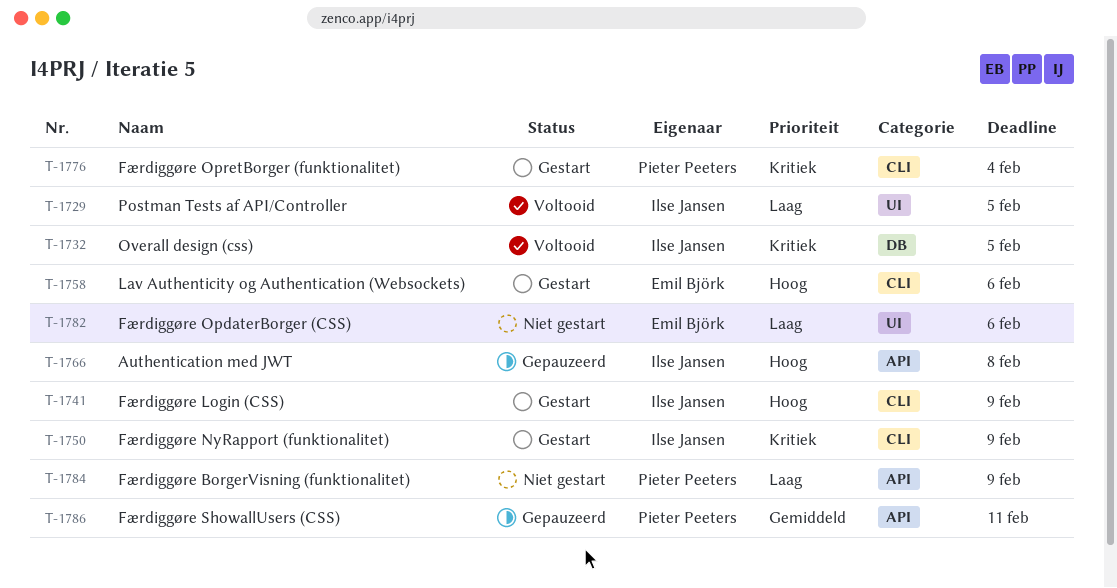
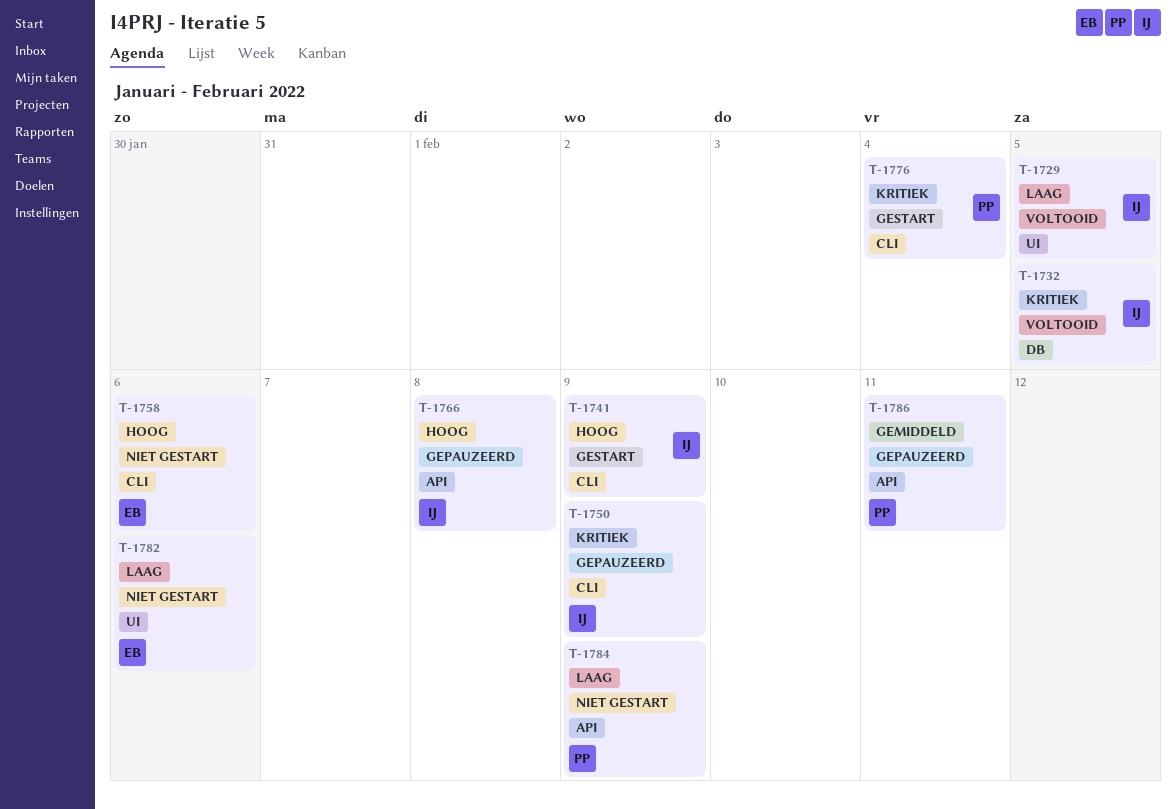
T-1750, status: Gestart -> Gepauzeerd
T-1758, status: Gestart -> Niet gestart

